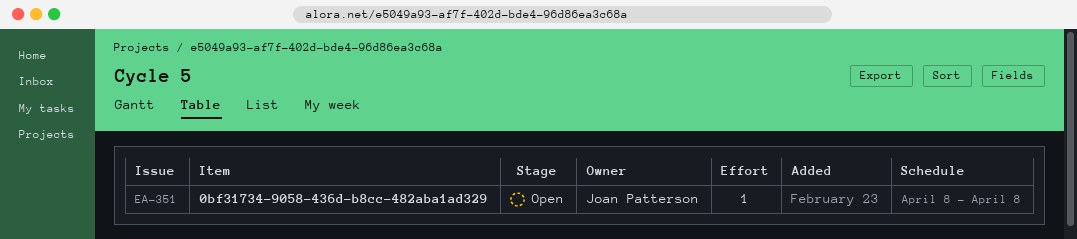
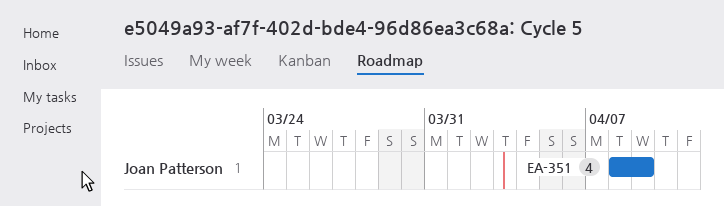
EA-351, estimate: 1 -> 4
EA-351, due: Apr 8 -> Apr 9

